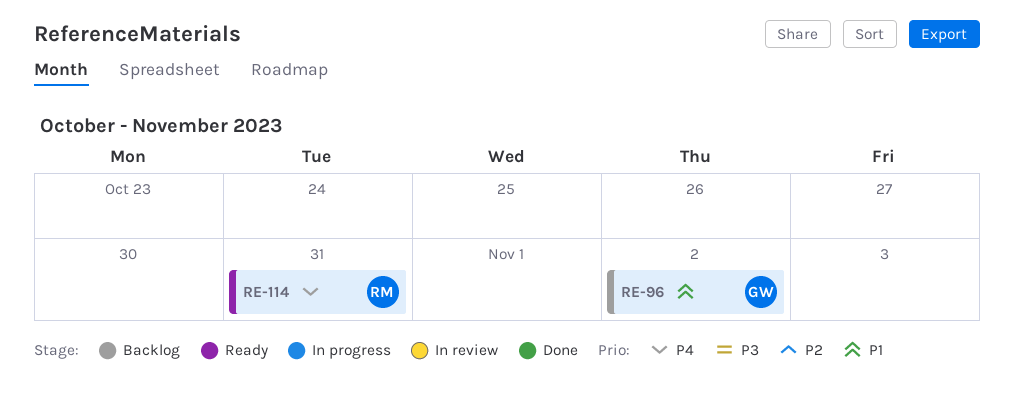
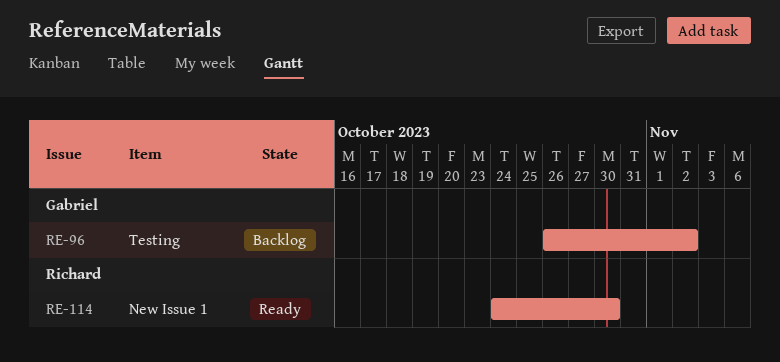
RE-114, due: Oct 31 -> Oct 30

